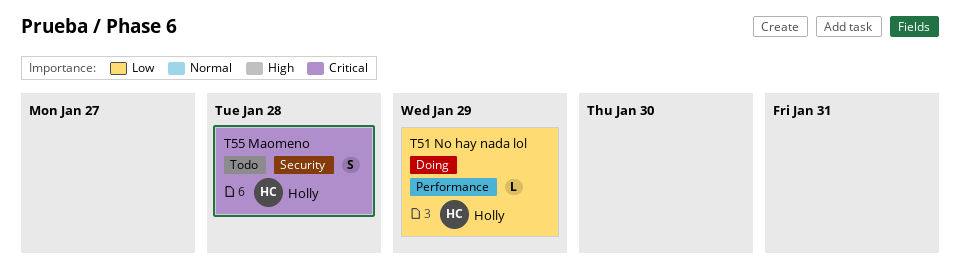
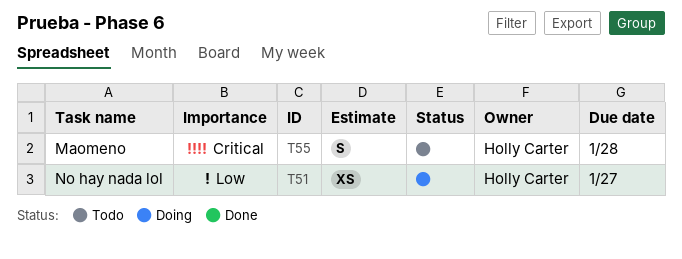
T51, estimate: L -> XS
T51, due: Jan 29 -> Jan 27

